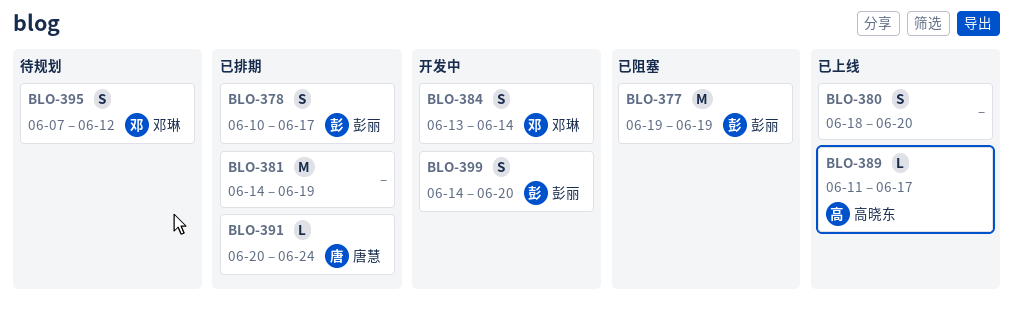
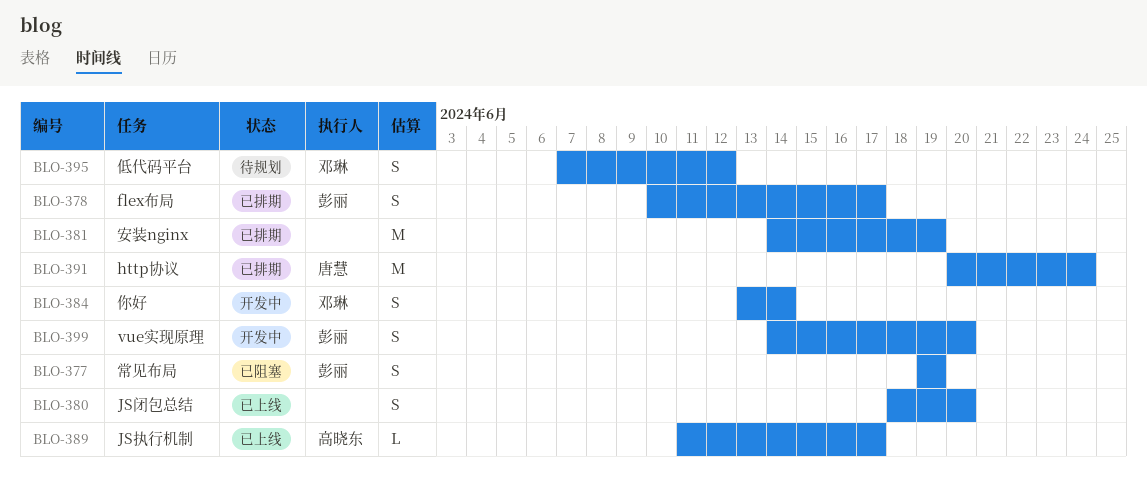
BLO-377, estimate: M -> S
BLO-391, estimate: L -> M

